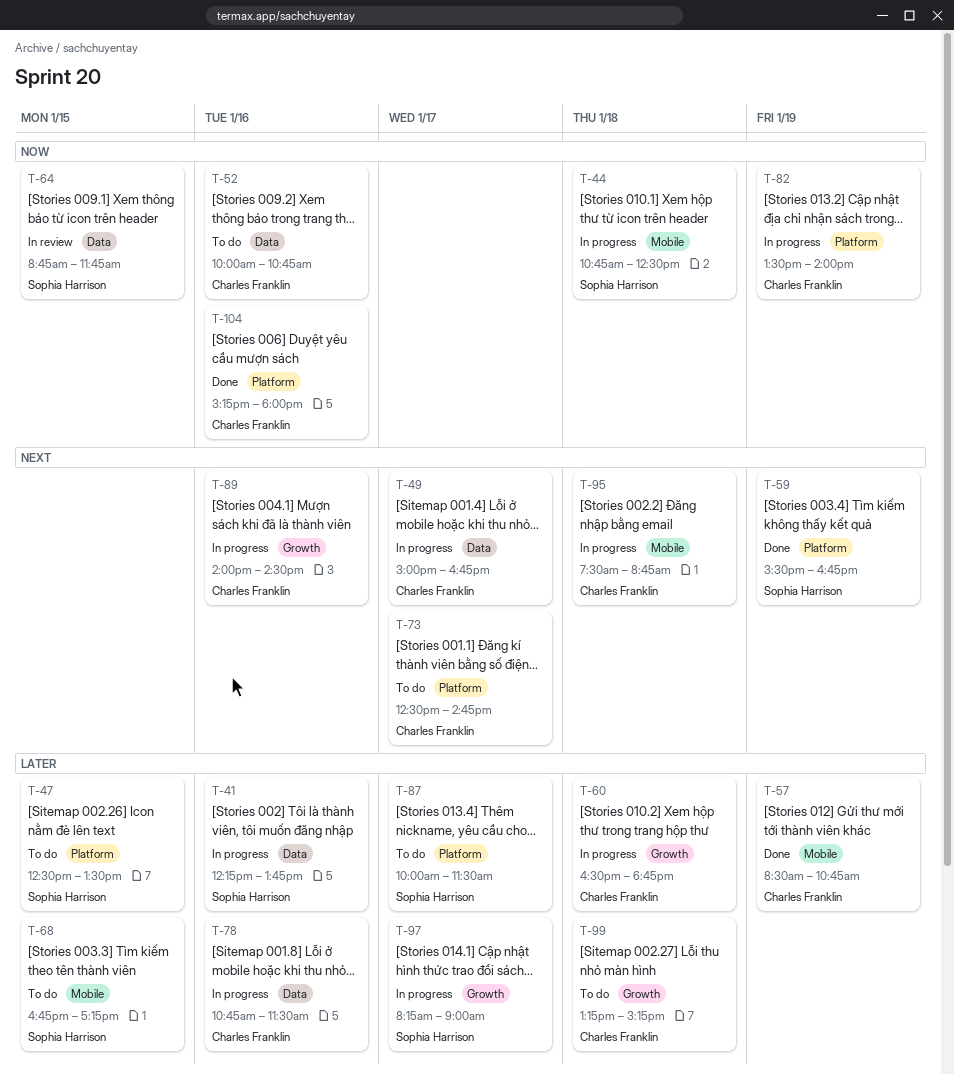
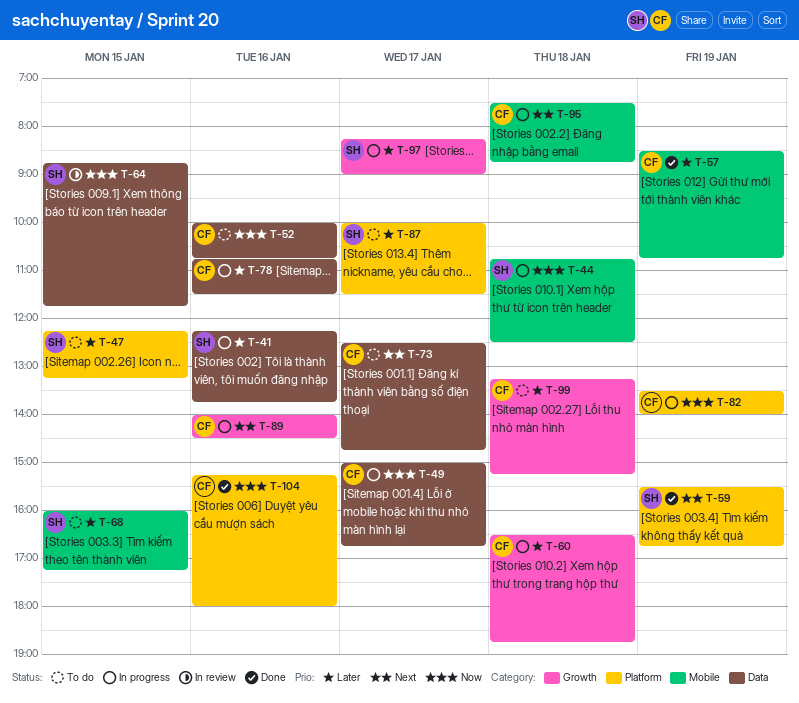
T-47, begins: 12:30 -> 12:15
T-47, ends: 13:30 -> 13:15
T-49, priority: Next -> Now
T-68, begins: 16:45 -> 16:00
T-73, label: Platform -> Data

